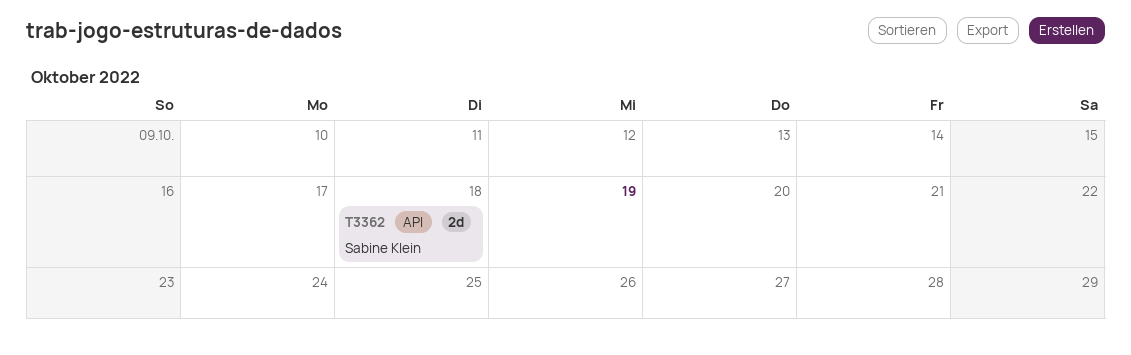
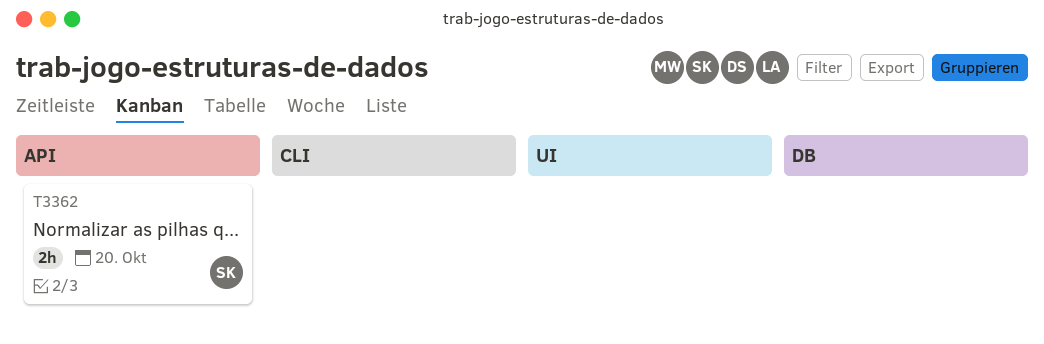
T3362, estimate: 2d -> 2h
T3362, due: Oct 18 -> Oct 20

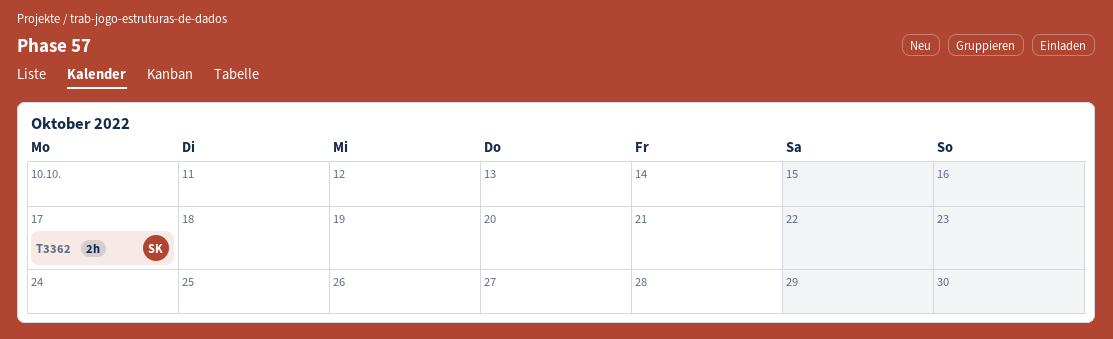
T3362, due: Oct 20 -> Oct 17

